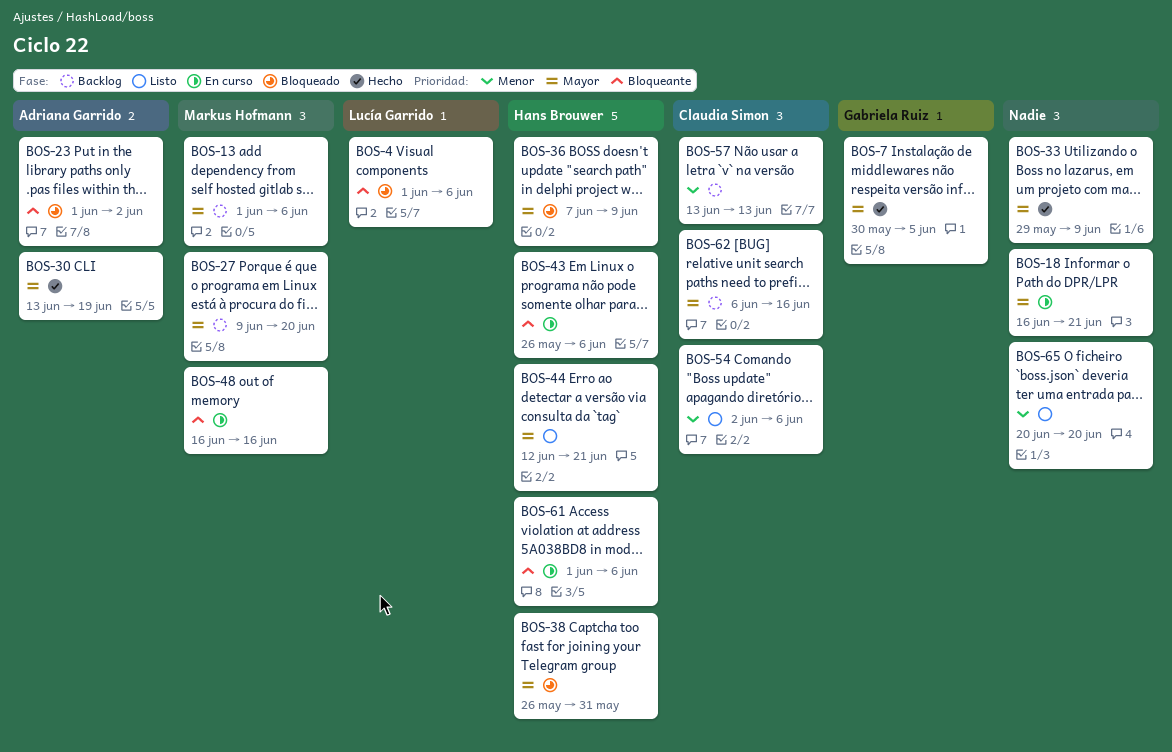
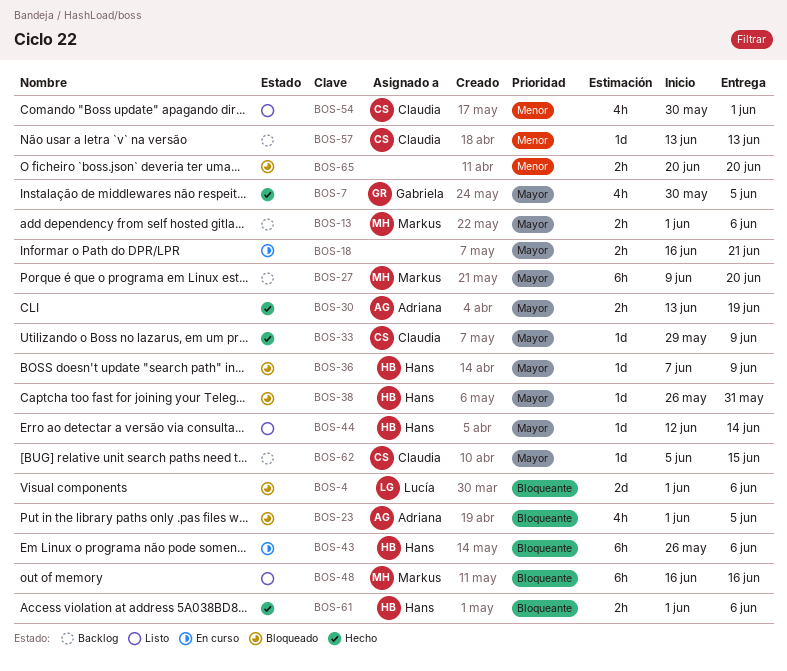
BOS-23, due: Jun 2 -> Jun 5
BOS-33, owner: none -> Claudia Simon
BOS-44, due: Jun 21 -> Jun 14
BOS-48, status: En curso -> Listo
BOS-54, start: Jun 2 -> May 30
BOS-54, due: Jun 6 -> Jun 1
BOS-61, status: En curso -> Hecho
BOS-62, start: Jun 6 -> Jun 5
BOS-62, due: Jun 16 -> Jun 15
BOS-65, status: Listo -> Bloqueado

